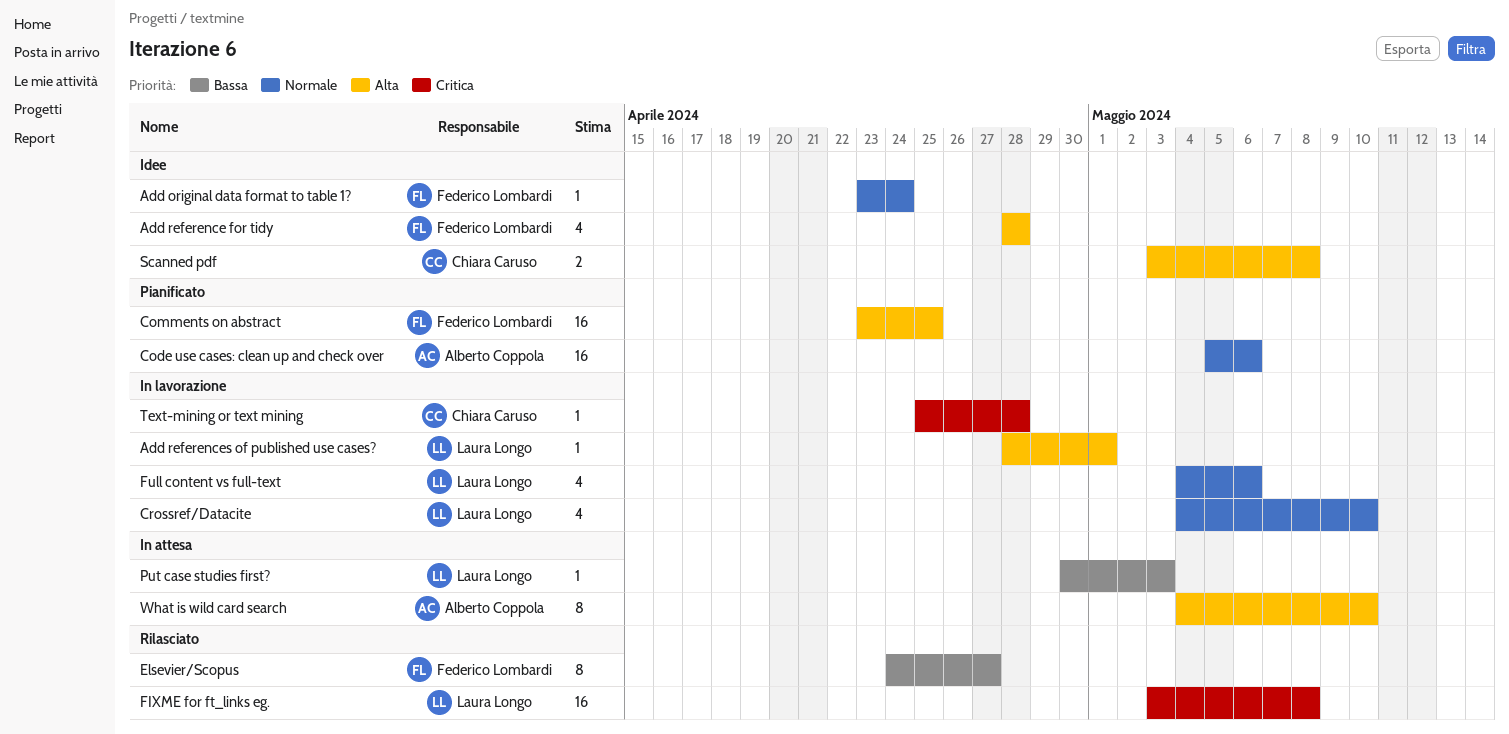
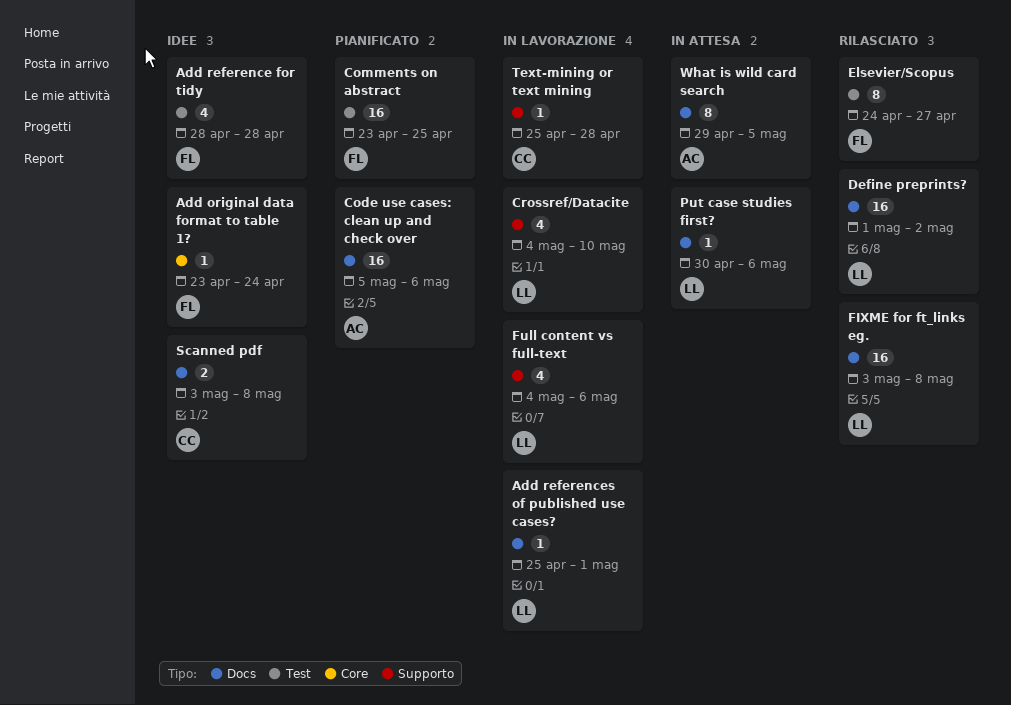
Add references of published use cases?, start: Apr 28 -> Apr 25
Define preprints?: none -> present
Put case studies first?, due: May 3 -> May 6
What is wild card search, start: May 4 -> Apr 29
What is wild card search, due: May 10 -> May 5

